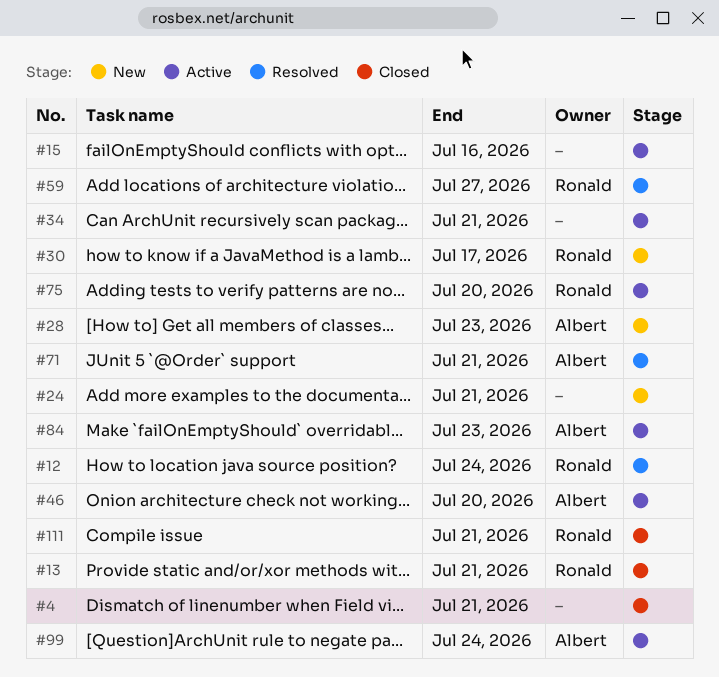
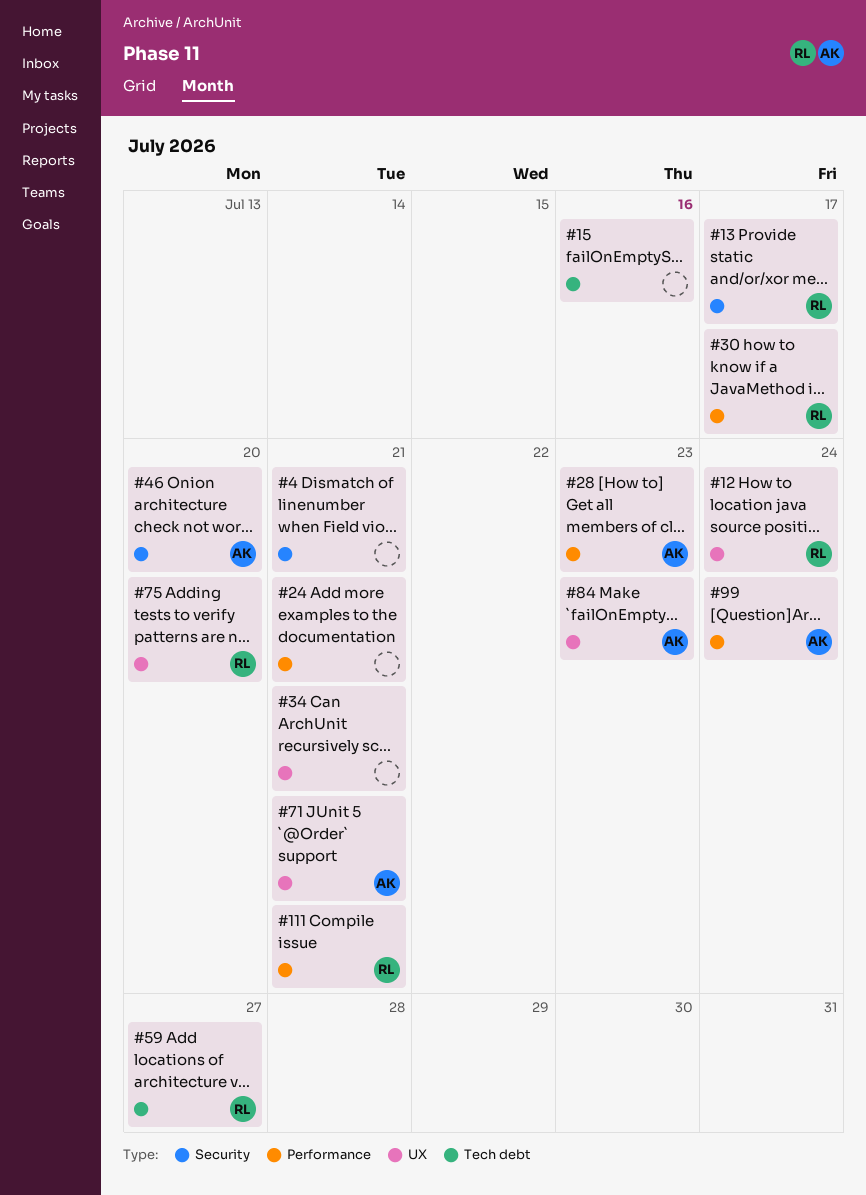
#13, due: Jul 21 -> Jul 17

